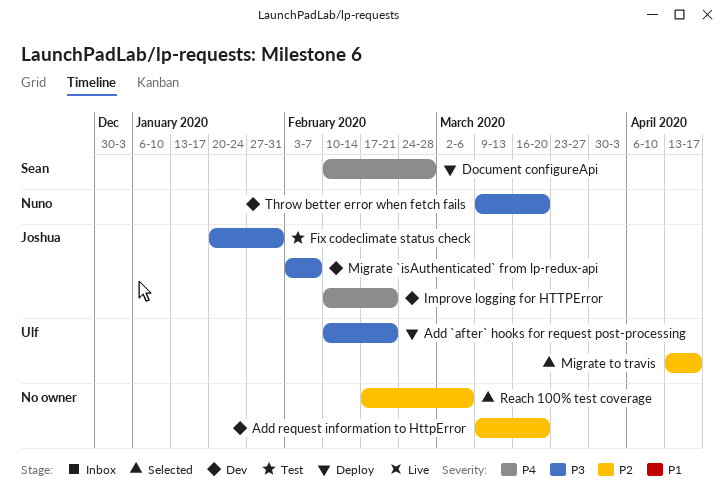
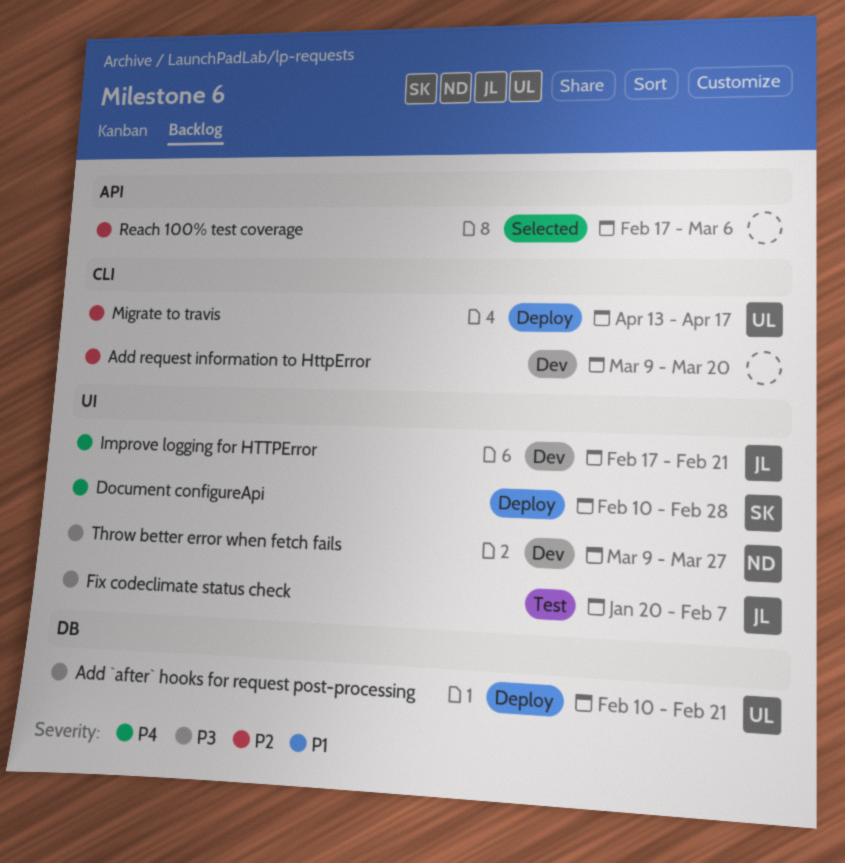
Fix codeclimate status check, due: Jan 31 -> Feb 7
Improve logging for HTTPError, start: Feb 10 -> Feb 17
Migrate `isAuthenticated` from lp-redux-api: present -> none
Migrate to travis, status: Selected -> Deploy
Throw better error when fetch fails, due: Mar 20 -> Mar 27

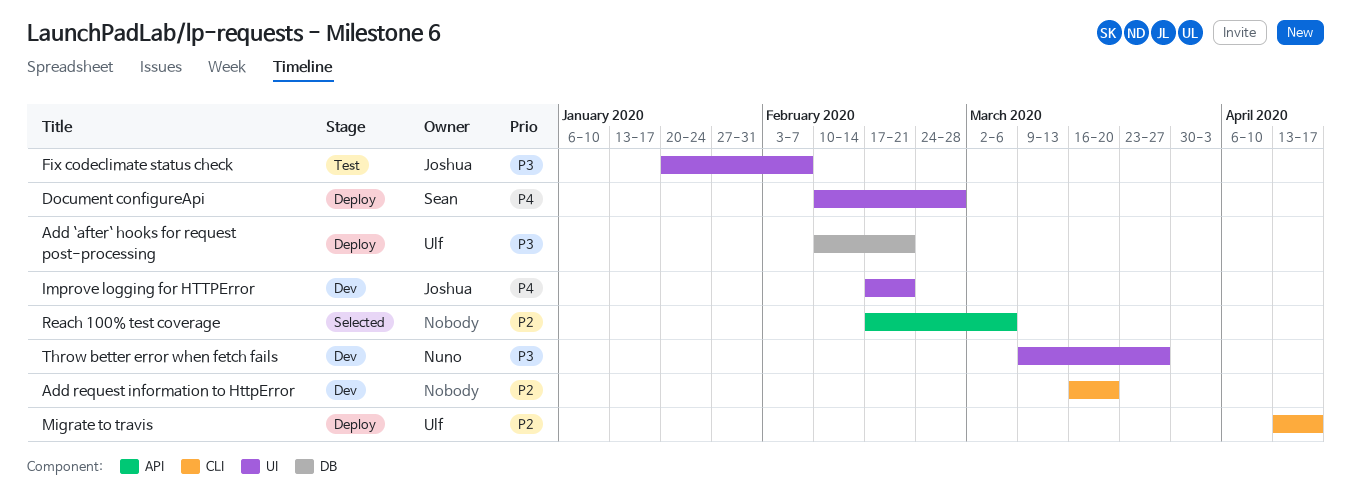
Add request information to HttpError, start: Mar 9 -> Mar 16

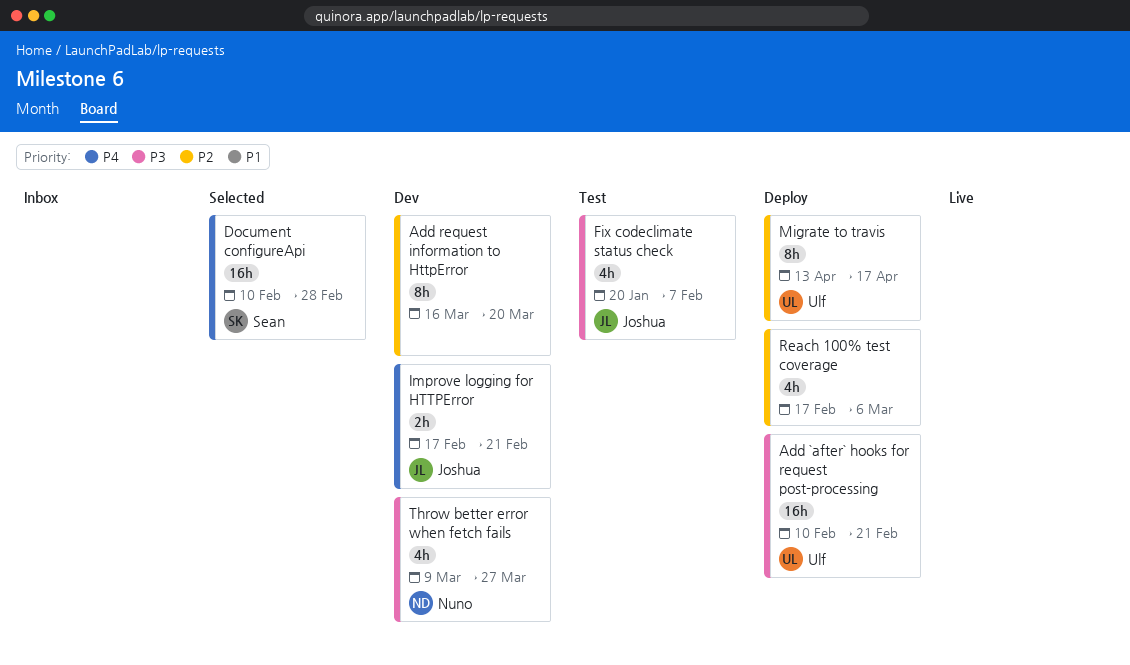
Document configureApi, status: Deploy -> Selected
Reach 100% test coverage, status: Selected -> Deploy

